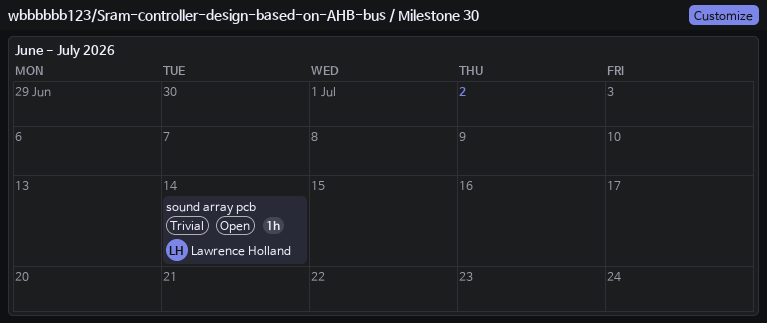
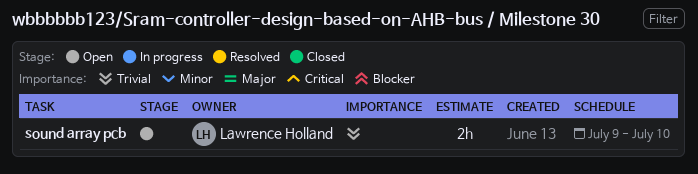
sound array pcb, estimate: 1h -> 2h
sound array pcb, due: Jul 14 -> Jul 10

